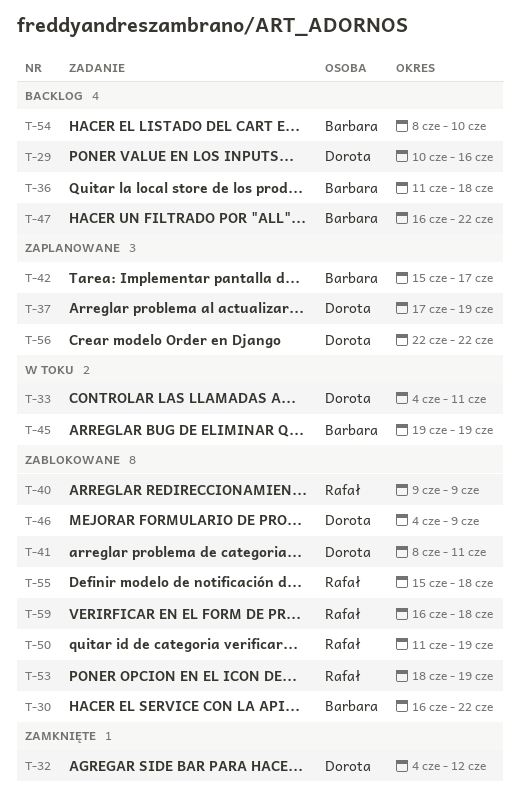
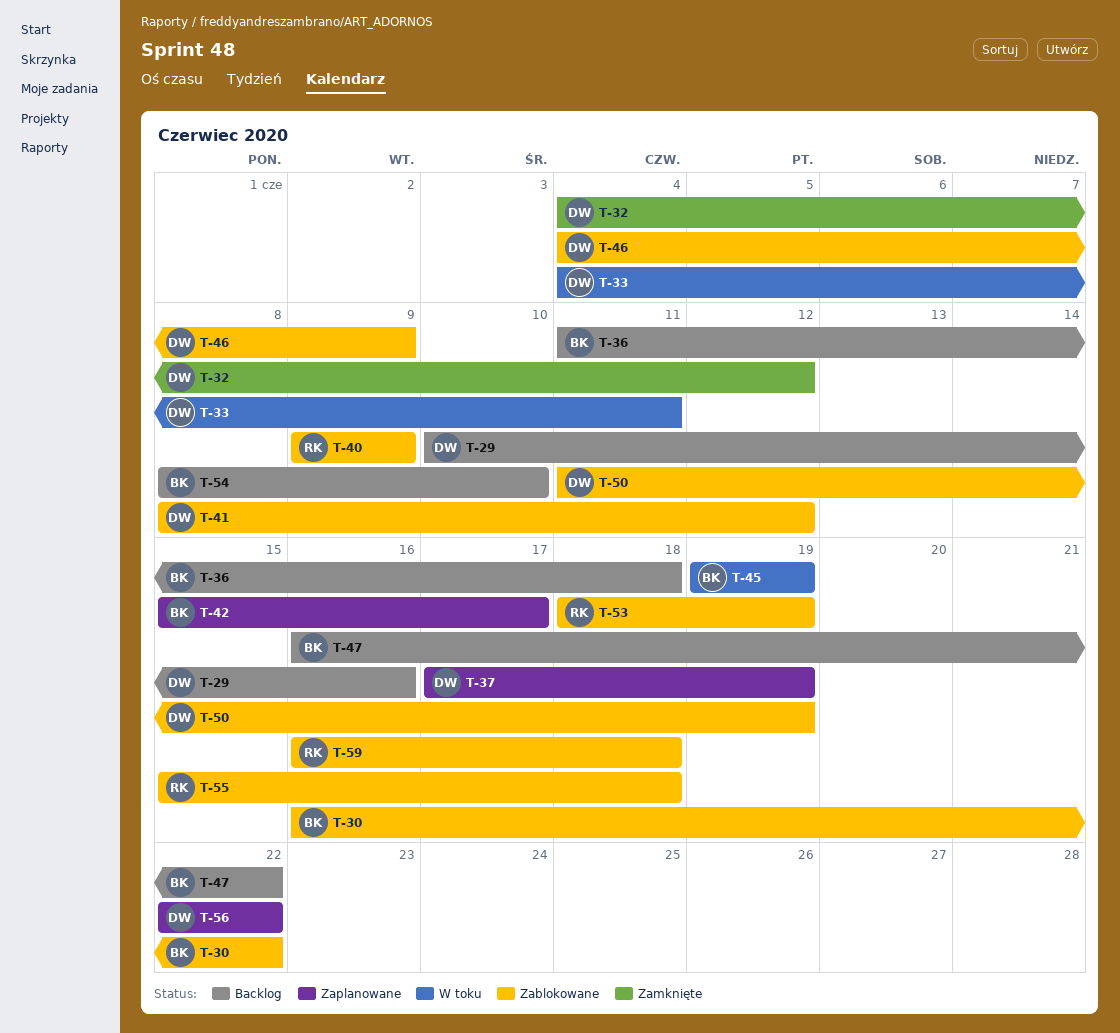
T-41, due: Jun 11 -> Jun 12
T-50, owner: Rafał -> Dorota

